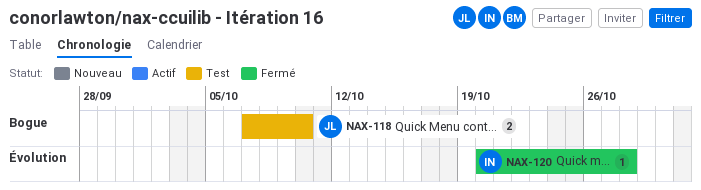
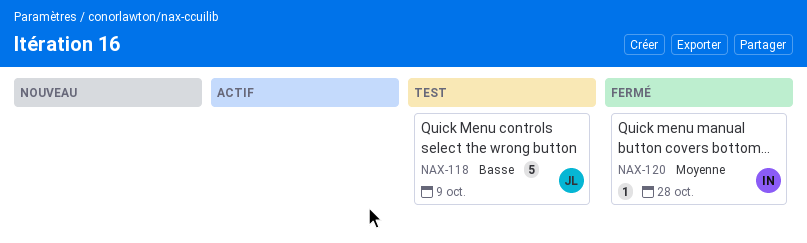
NAX-118, estimate: 2 -> 5
NAX-118, due: Oct 10 -> Oct 9

